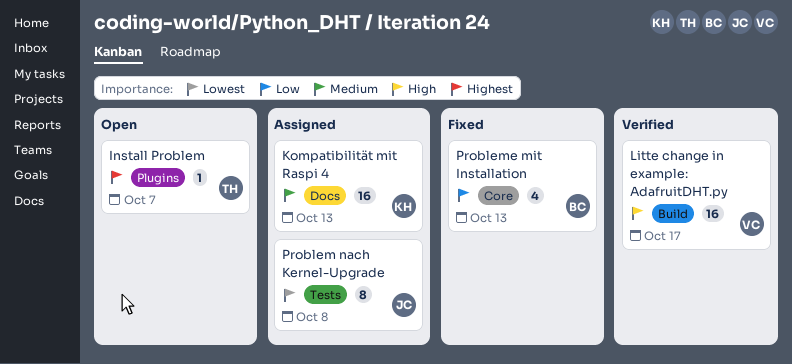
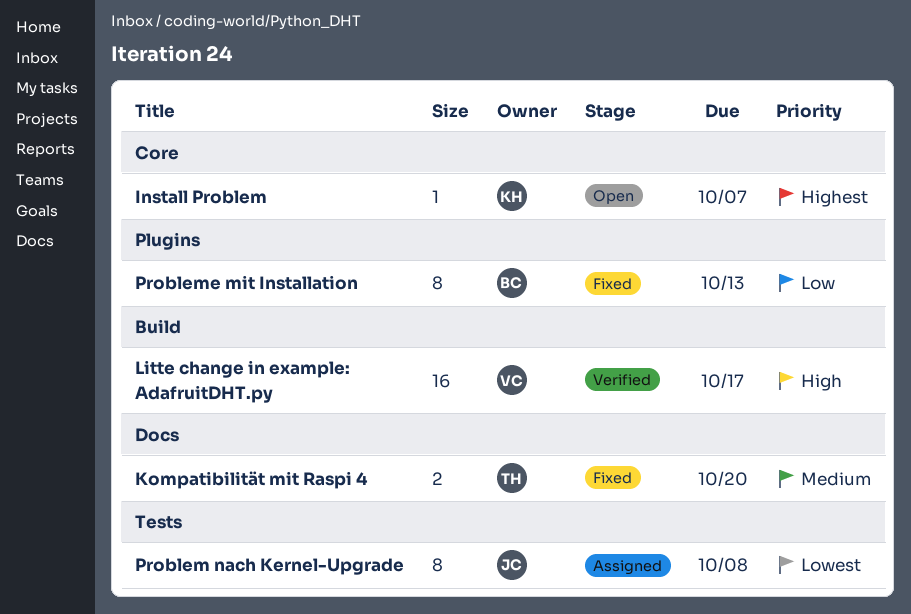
Install Problem, owner: TH -> KH
Install Problem, label: Plugins -> Core
Kompatibilität mit Raspi 4, status: Assigned -> Fixed
Kompatibilität mit Raspi 4, owner: KH -> TH
Kompatibilität mit Raspi 4, estimate: 16 -> 2
Kompatibilität mit Raspi 4, due: Oct 13 -> Oct 20
Probleme mit Installation, label: Core -> Plugins
Probleme mit Installation, estimate: 4 -> 8

